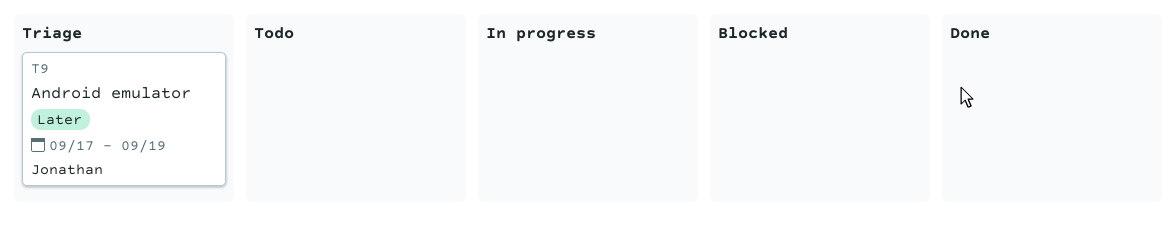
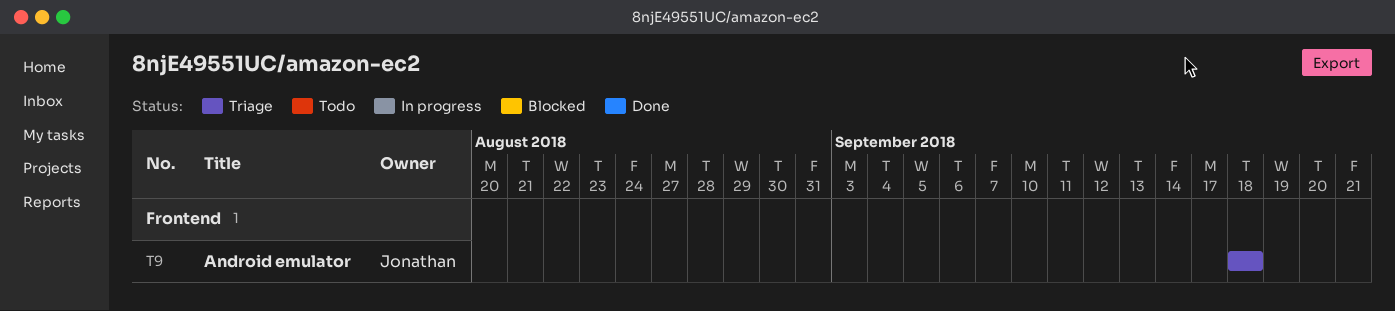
T9, start: Sep 17 -> Sep 18
T9, due: Sep 19 -> Sep 18

